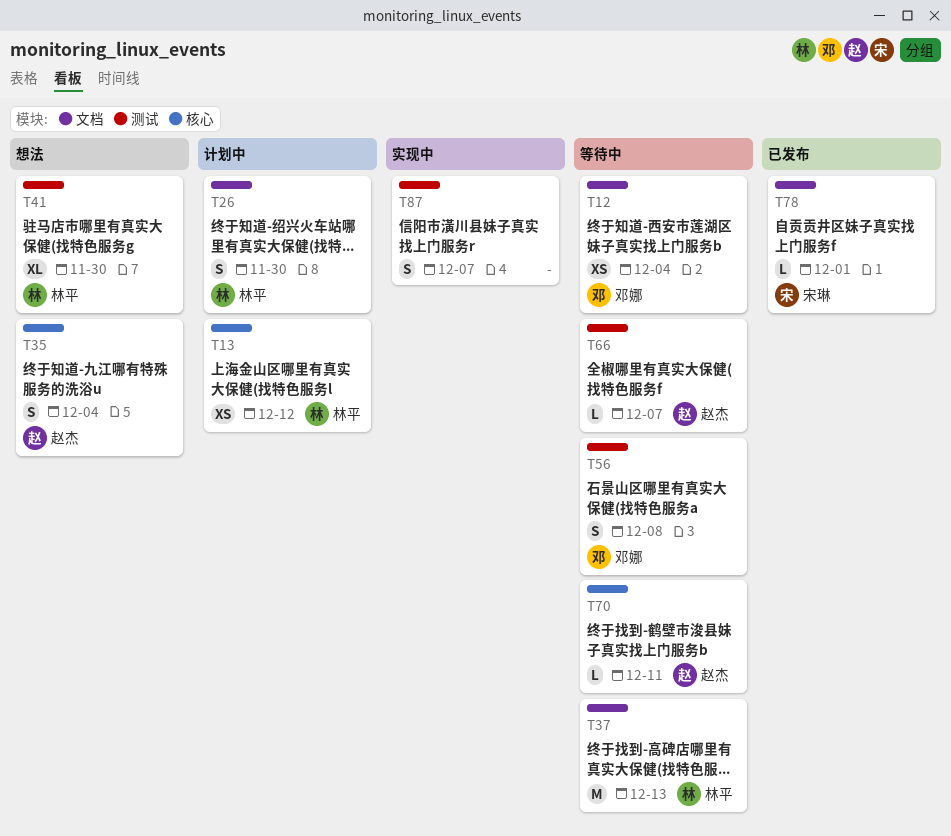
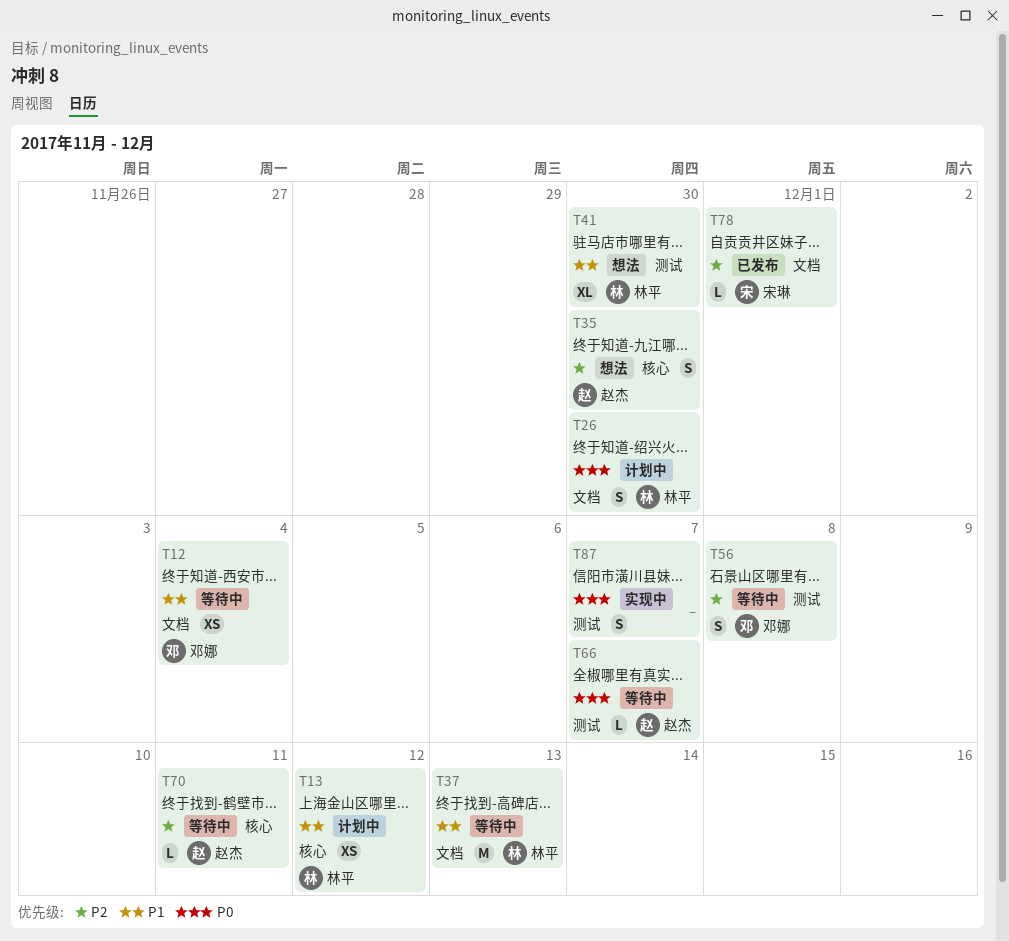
T35, due: Dec 4 -> Nov 30

